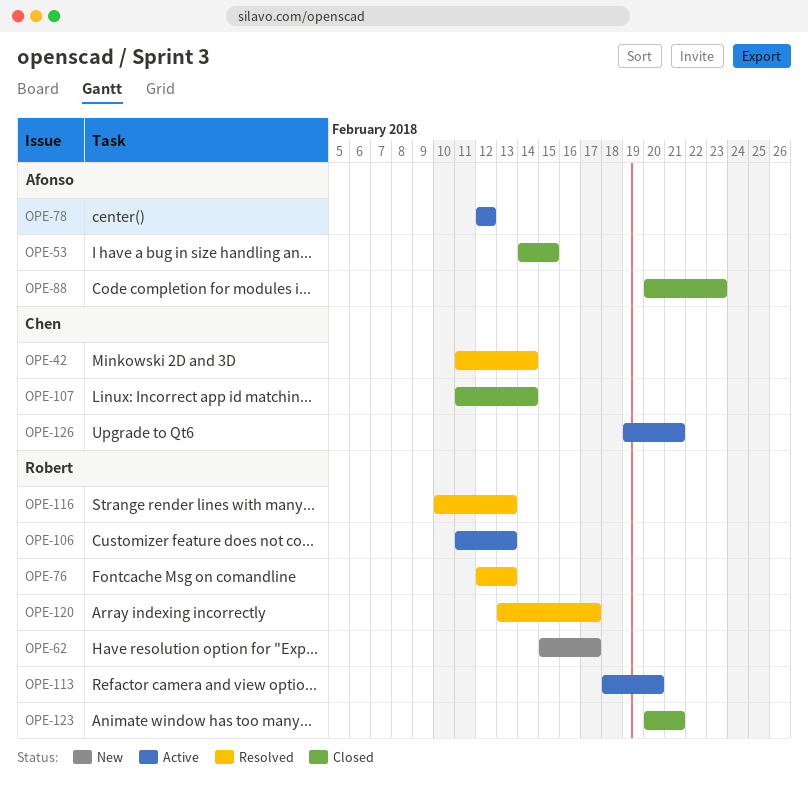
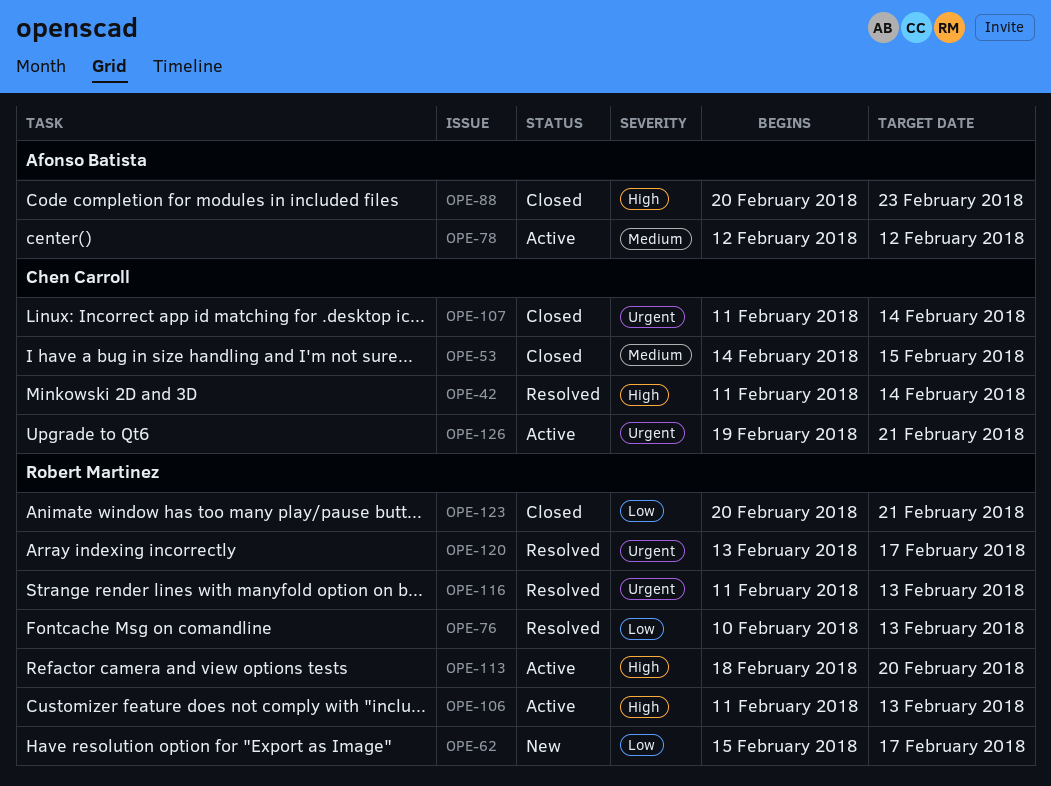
OPE-53, owner: Afonso Batista -> Chen Carroll
OPE-76, start: Feb 12 -> Feb 10
OPE-116, start: Feb 10 -> Feb 11

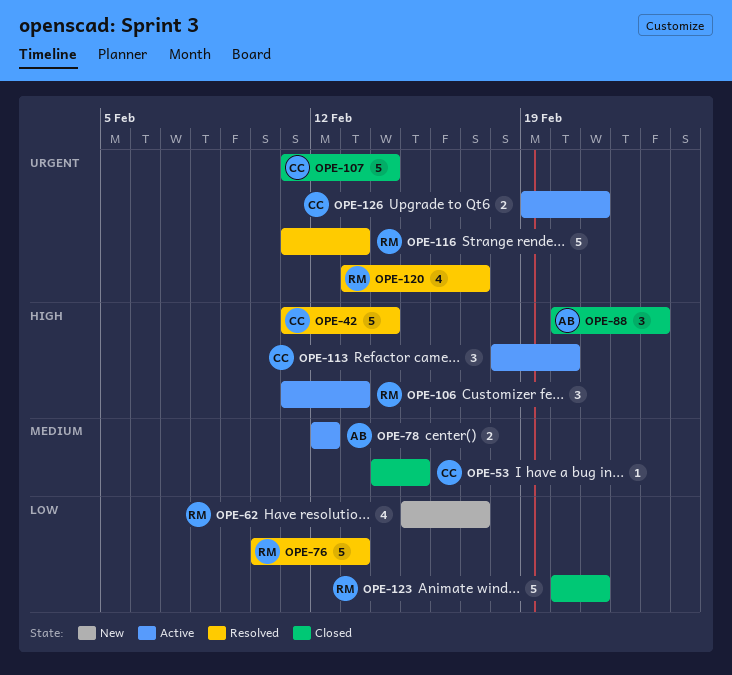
OPE-113, owner: Robert Martinez -> Chen Carroll

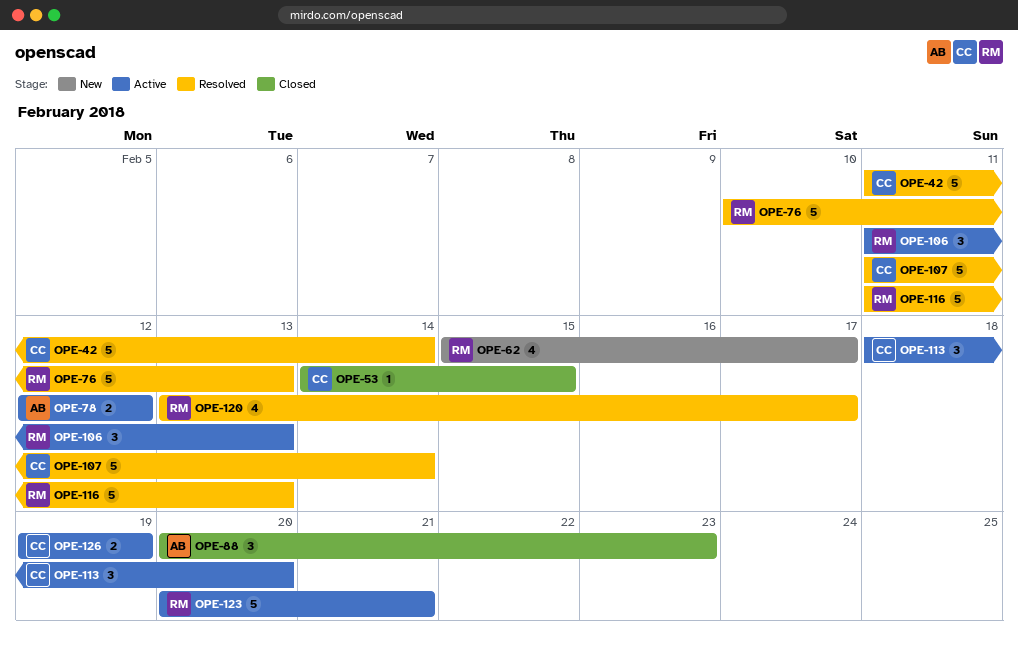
OPE-107, status: Closed -> Resolved
OPE-123, status: Closed -> Active
OPE-126, due: Feb 21 -> Feb 19

